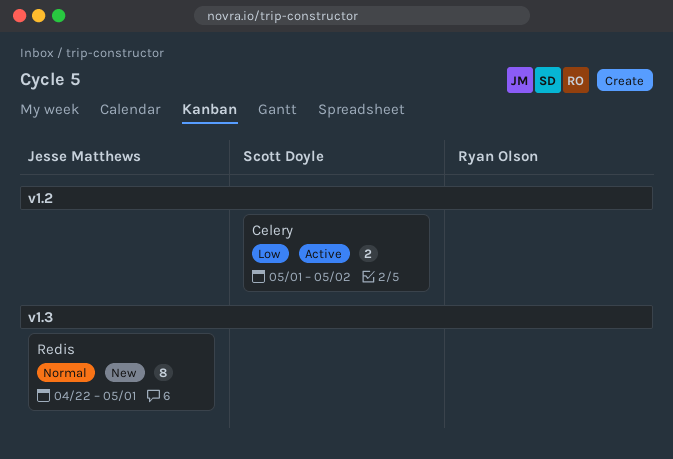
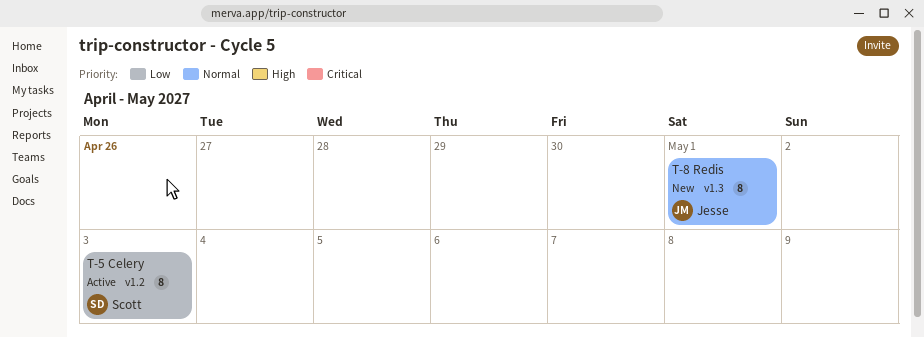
Celery, estimate: 2 -> 8
Celery, due: May 2 -> May 3

